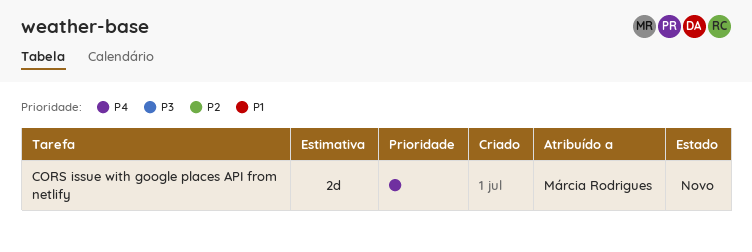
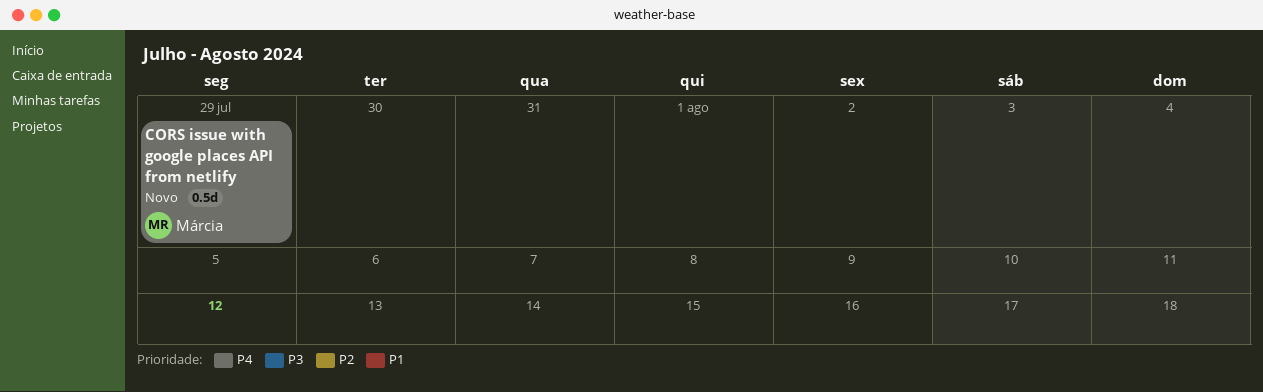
CORS issue with google places API from netlify, estimate: 2d -> 0.5d

